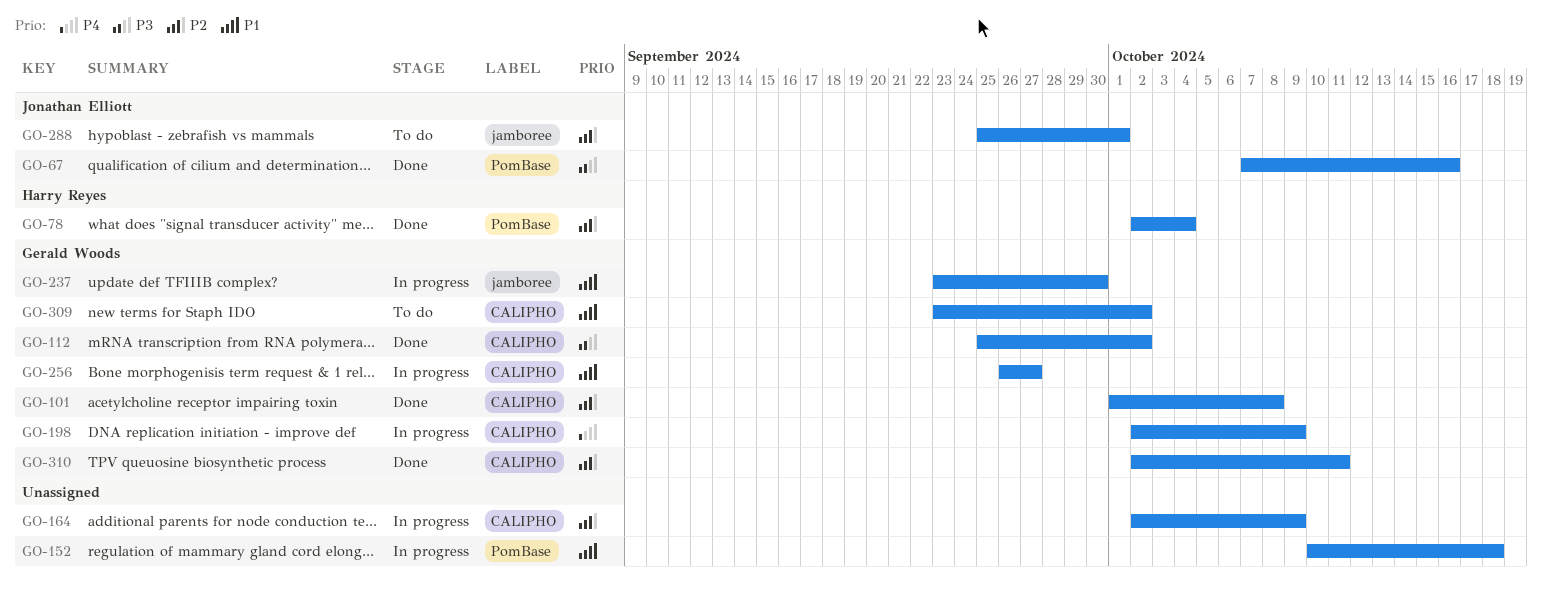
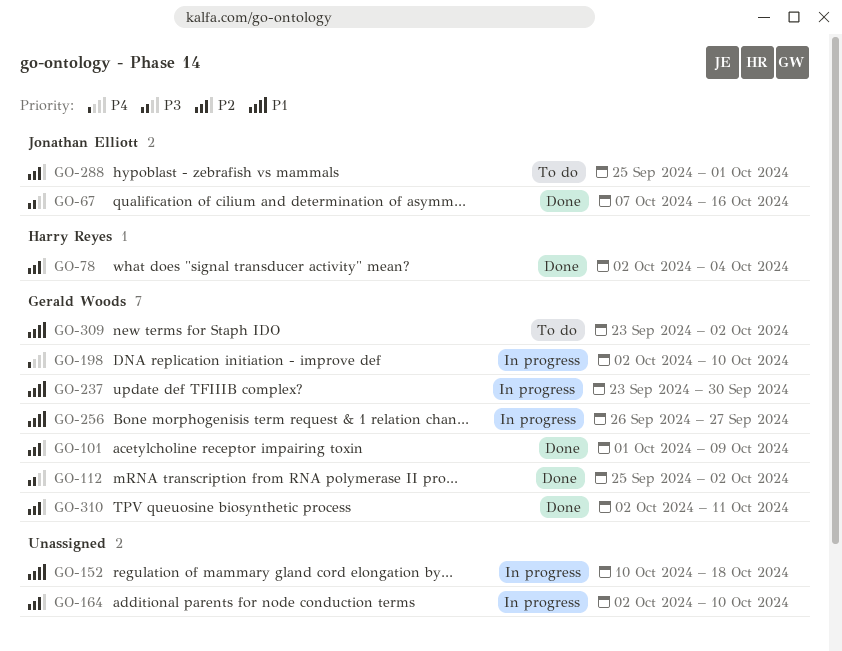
GO-101, due: Oct 8 -> Oct 9
GO-164, due: Oct 9 -> Oct 10
GO-198, due: Oct 9 -> Oct 10

